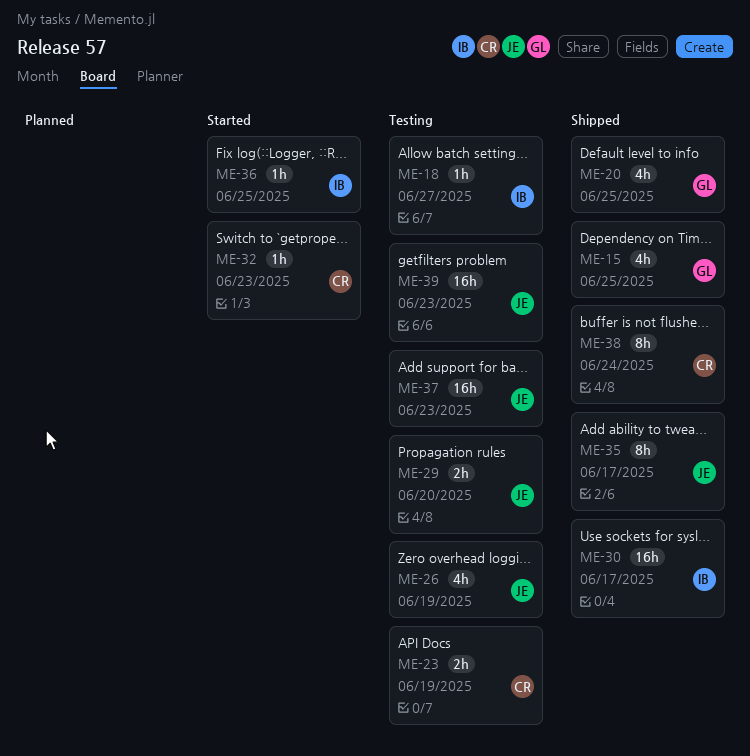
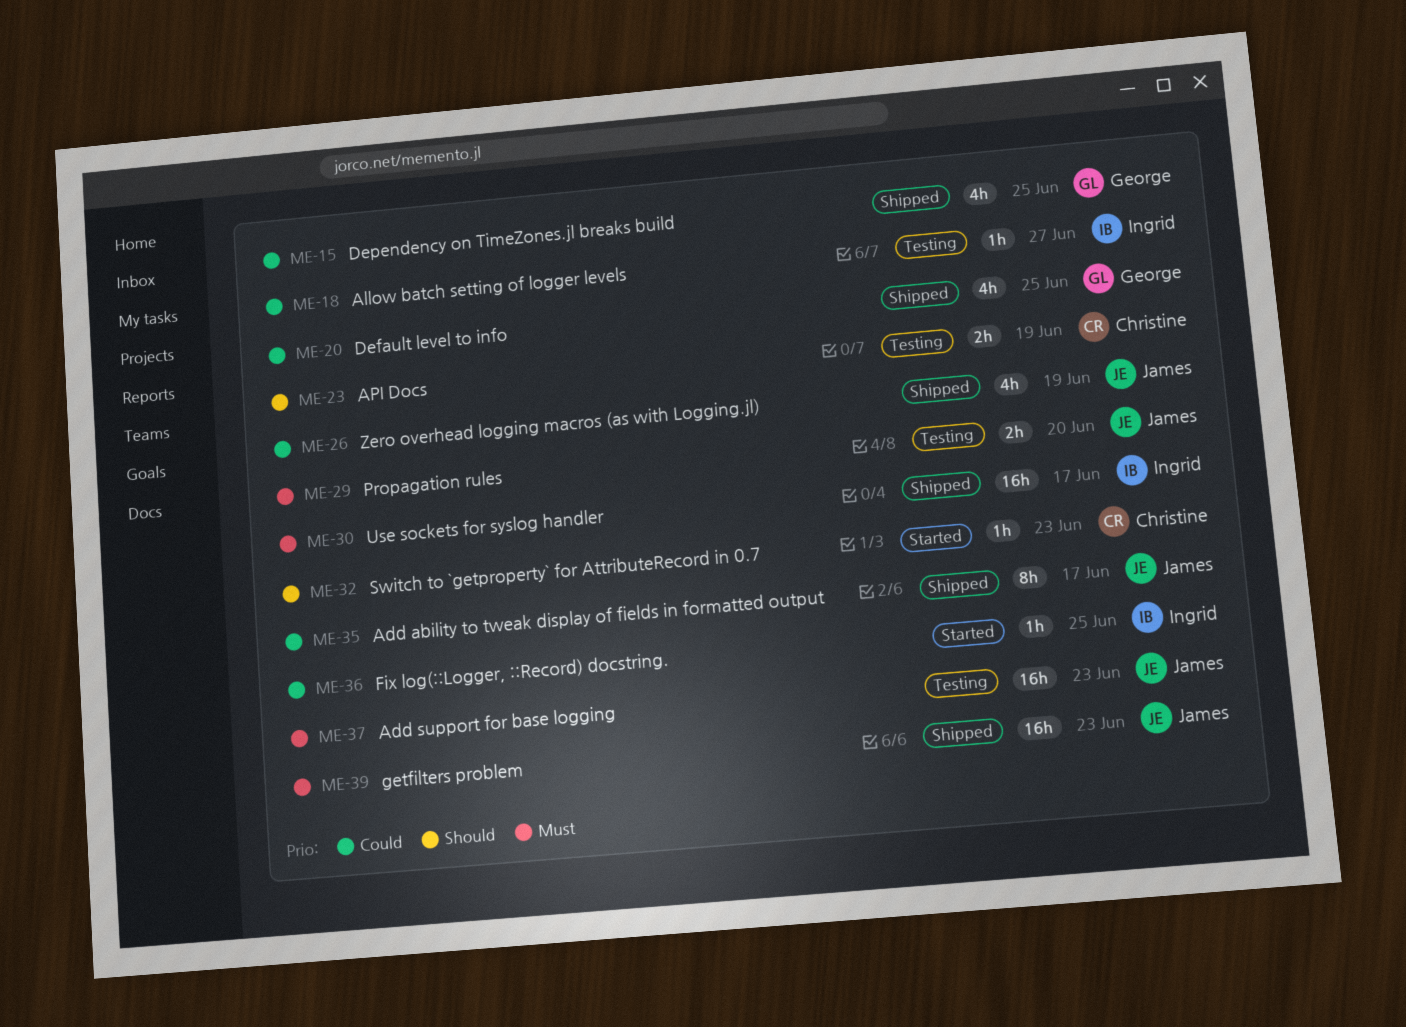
ME-26, status: Testing -> Shipped
ME-38: present -> none
ME-39, status: Testing -> Shipped

